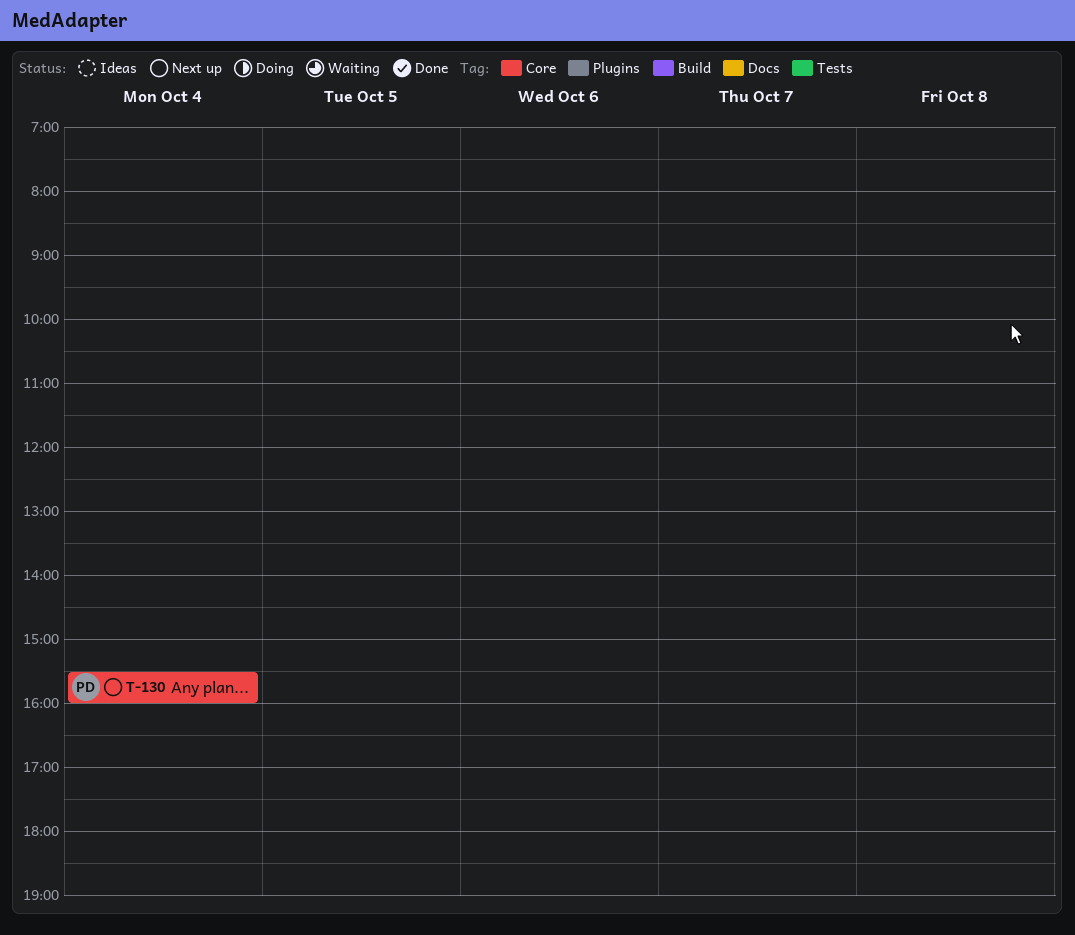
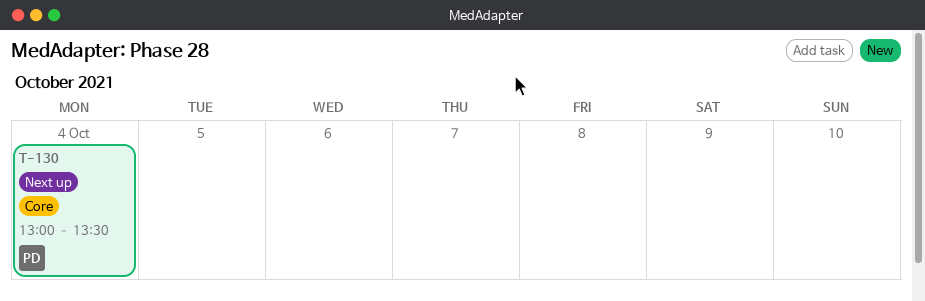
T-130, begins: 15:30 -> 13:00
T-130, ends: 16:00 -> 13:30

